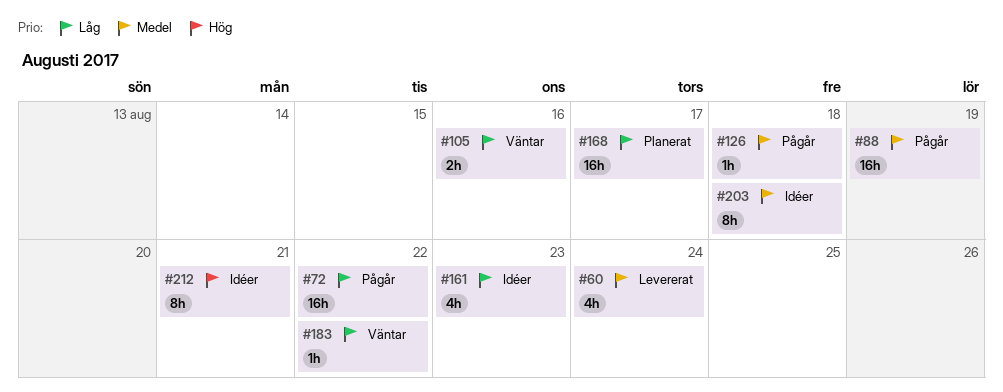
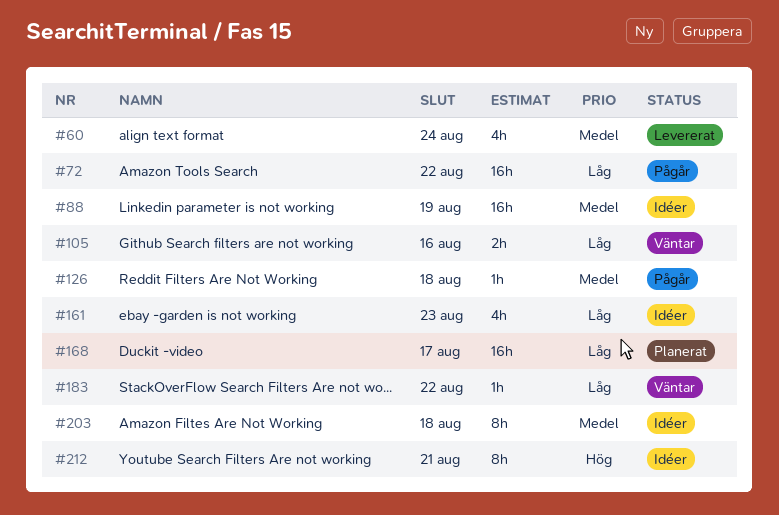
#88, status: Pågår -> Idéer

